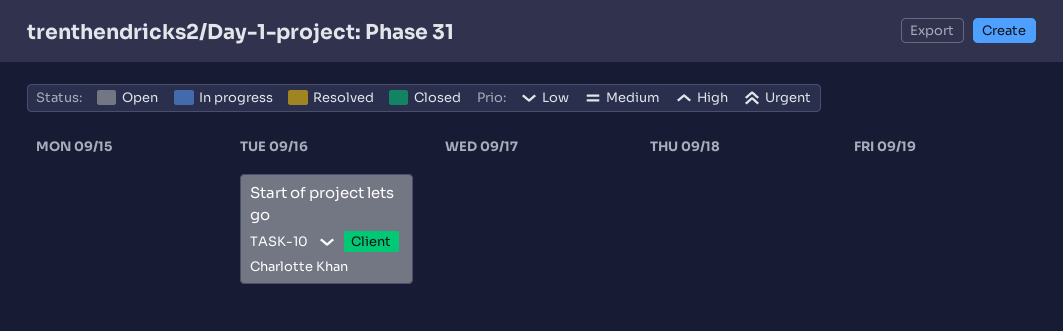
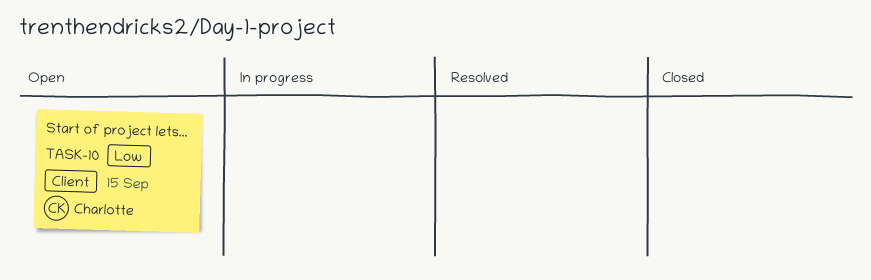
TASK-10, due: Sep 16 -> Sep 15

